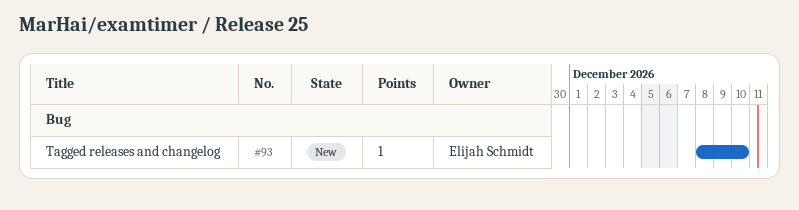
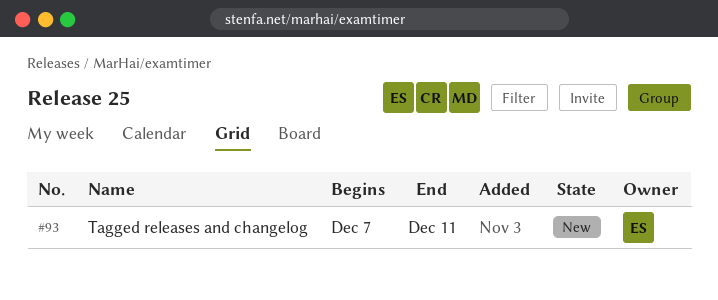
#93, start: Dec 8 -> Dec 7
#93, due: Dec 10 -> Dec 11

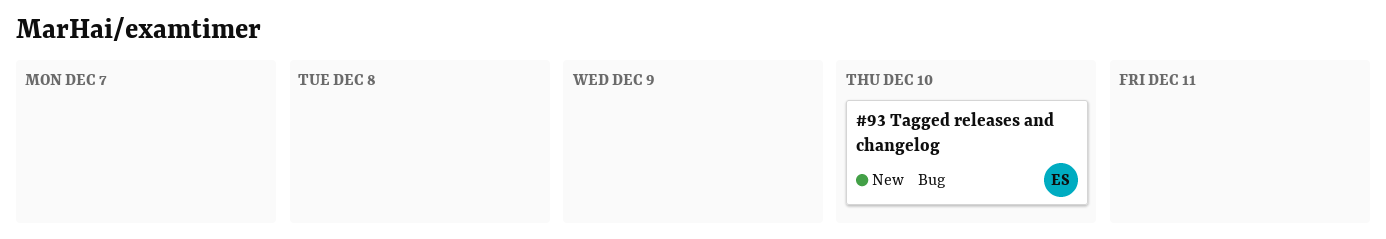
#93, due: Dec 11 -> Dec 10

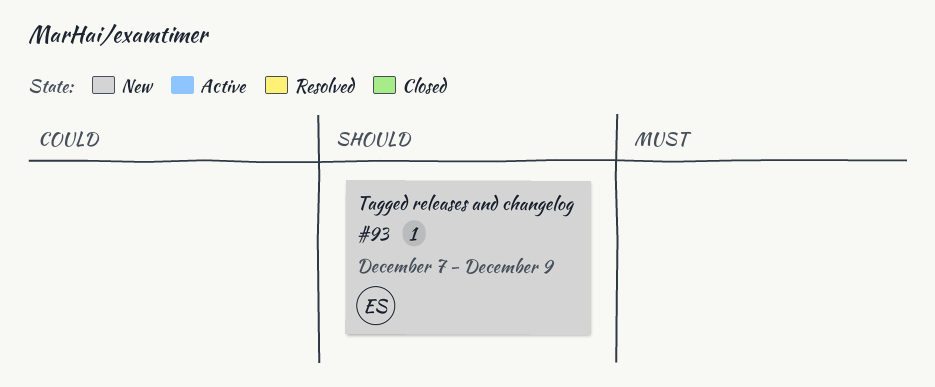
#93, due: Dec 10 -> Dec 9

